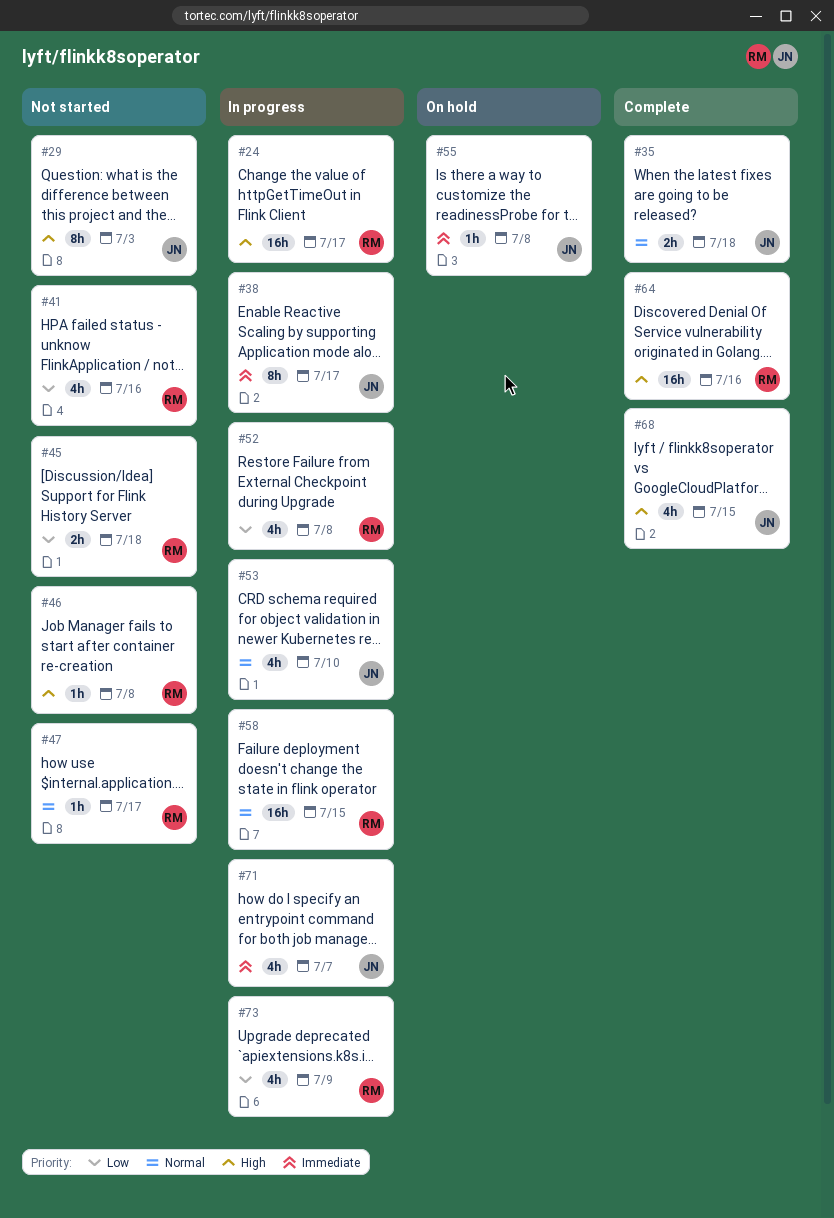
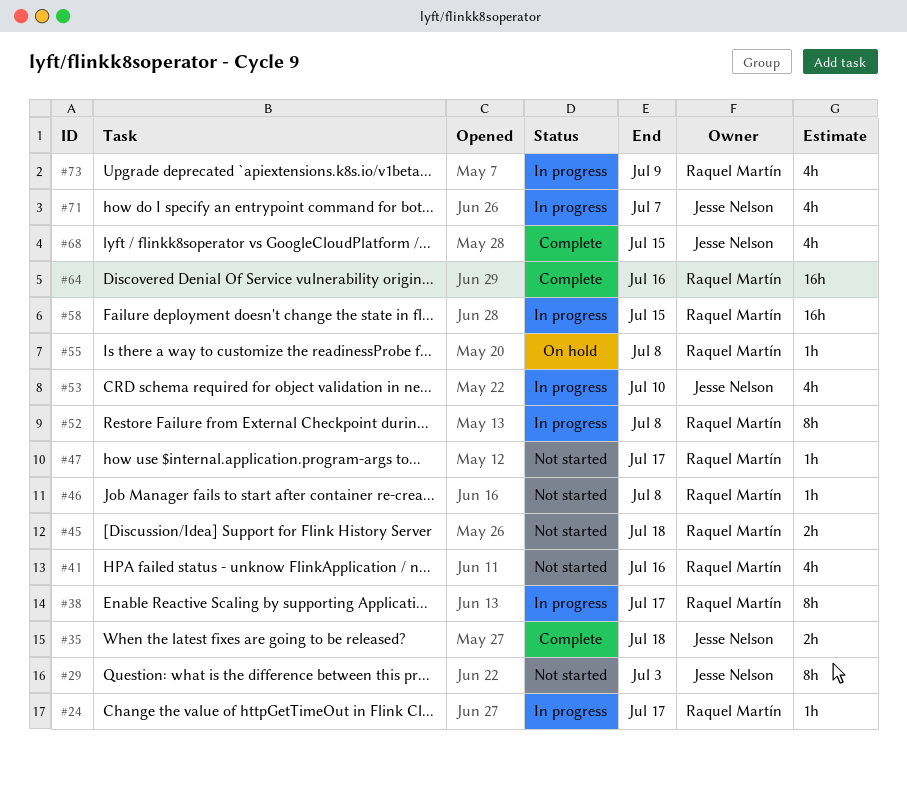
#24, estimate: 16h -> 1h
#38, owner: Jesse Nelson -> Raquel Martín
#52, estimate: 4h -> 8h
#55, owner: Jesse Nelson -> Raquel Martín

